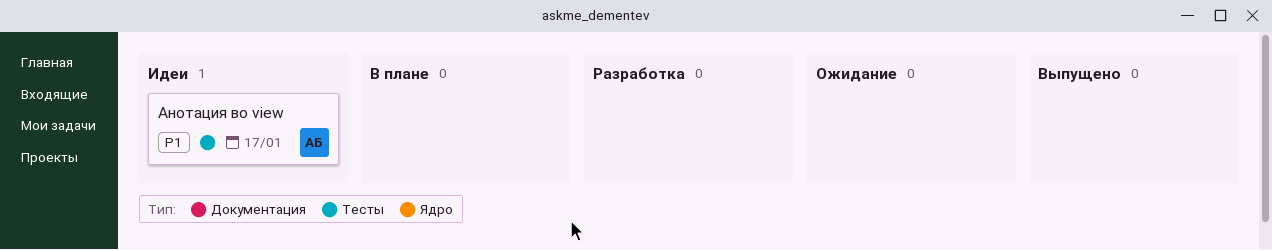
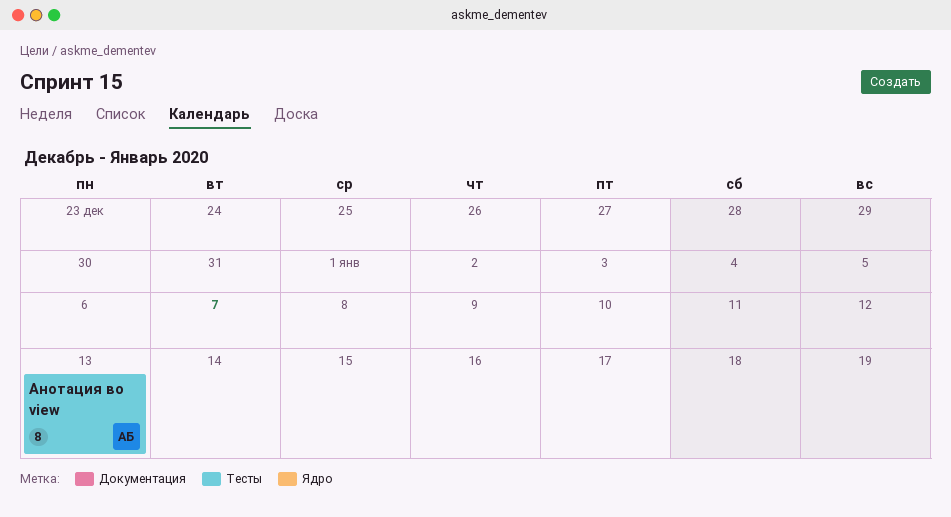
Анотация во view, due: Jan 17 -> Jan 13

